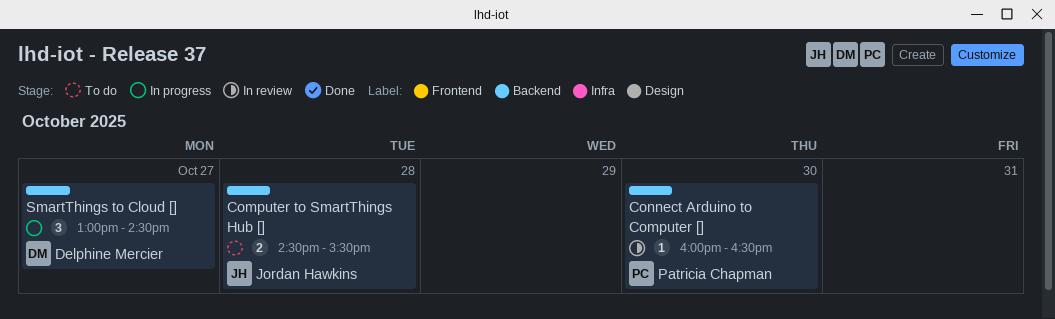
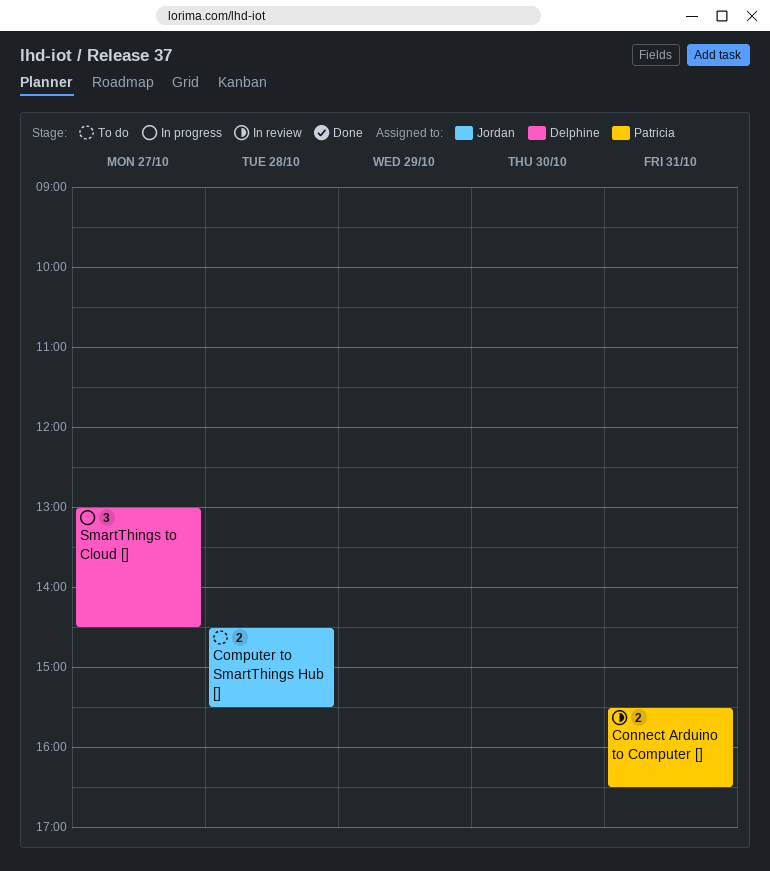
Connect Arduino to Computer [], estimate: 1 -> 2
Connect Arduino to Computer [], day: Oct 30 -> Oct 31
Connect Arduino to Computer [], begins: 16:00 -> 15:30

